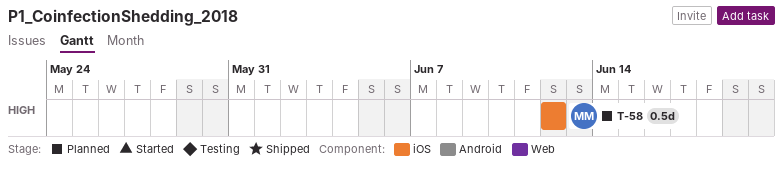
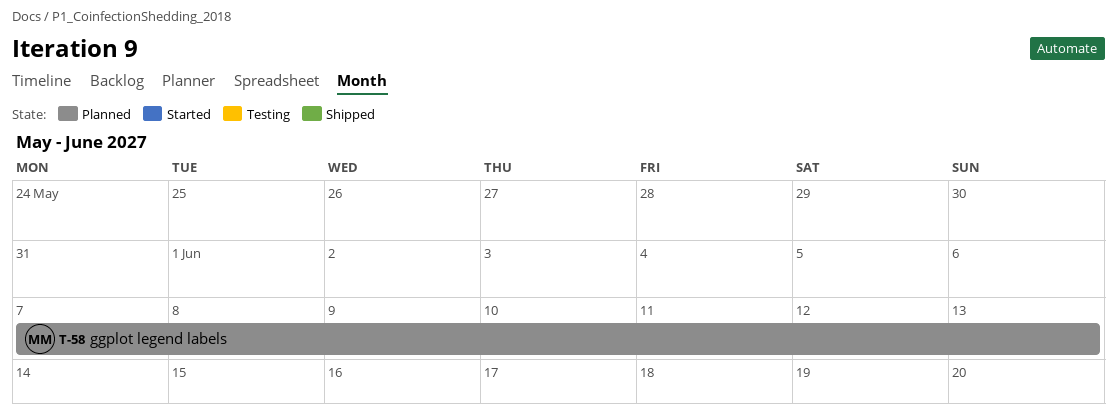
T-58, start: Jun 12 -> Jun 7
T-58, due: Jun 12 -> Jun 13

